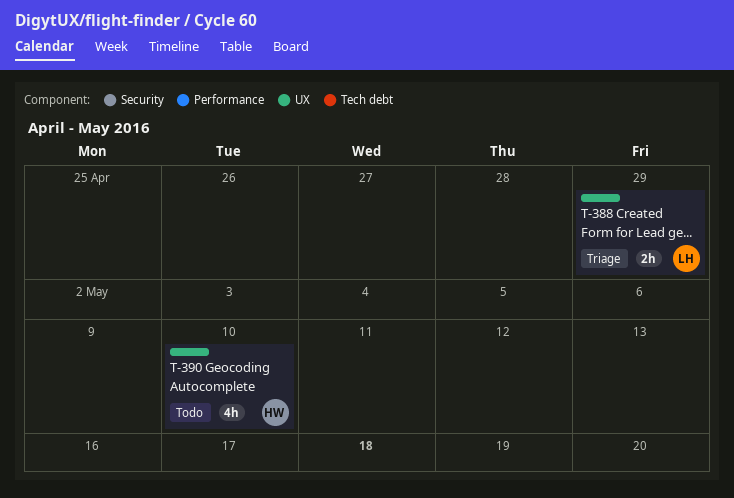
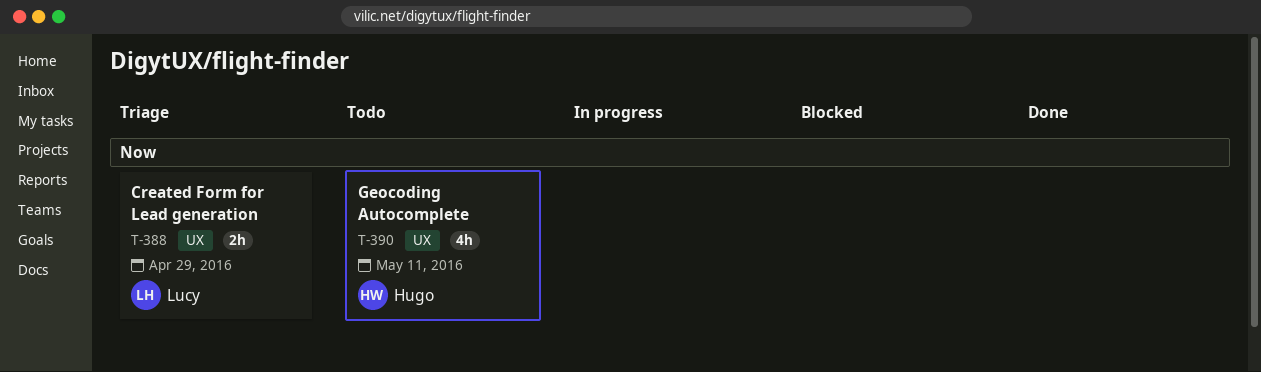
T-390, due: May 10 -> May 11

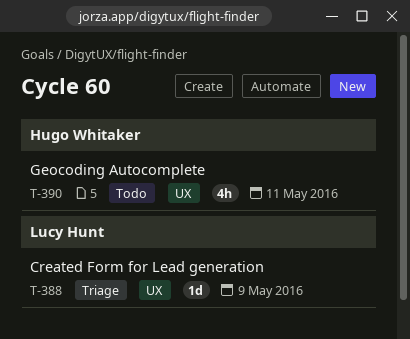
T-388, estimate: 2h -> 1d
T-388, due: Apr 29 -> May 9

